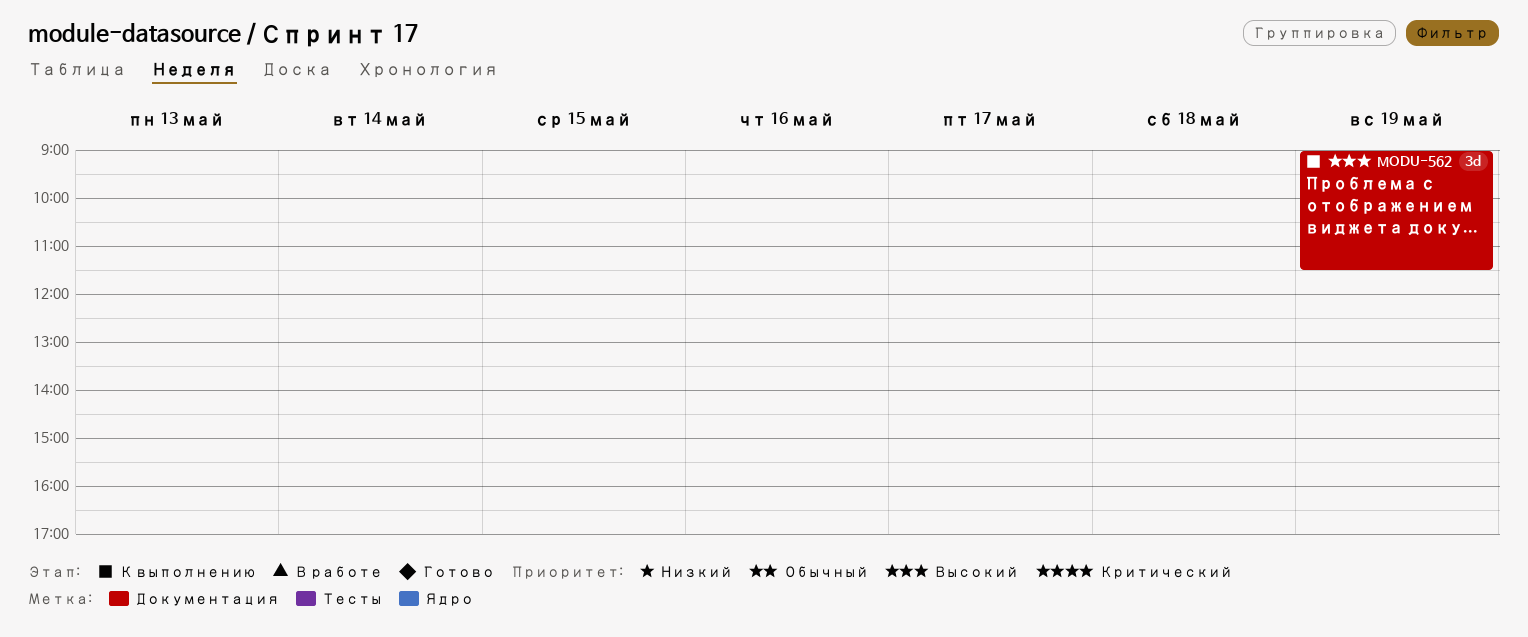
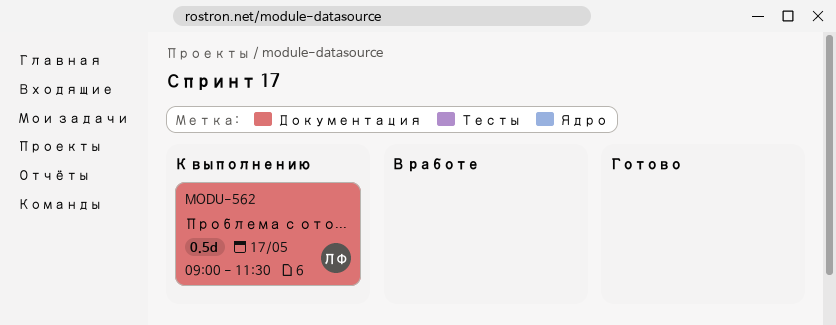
MODU-562, estimate: 3d -> 0.5d
MODU-562, day: May 19 -> May 17

